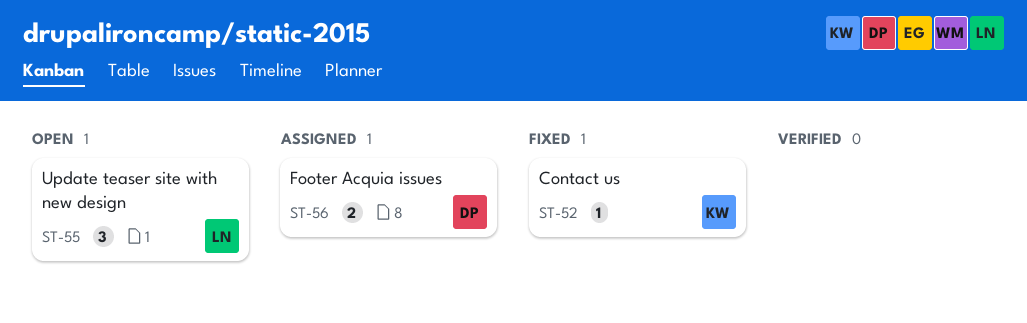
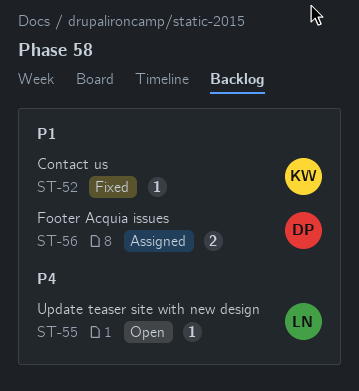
ST-55, estimate: 3 -> 1

